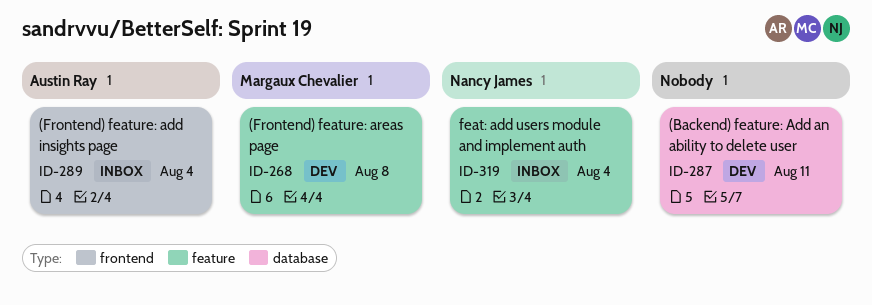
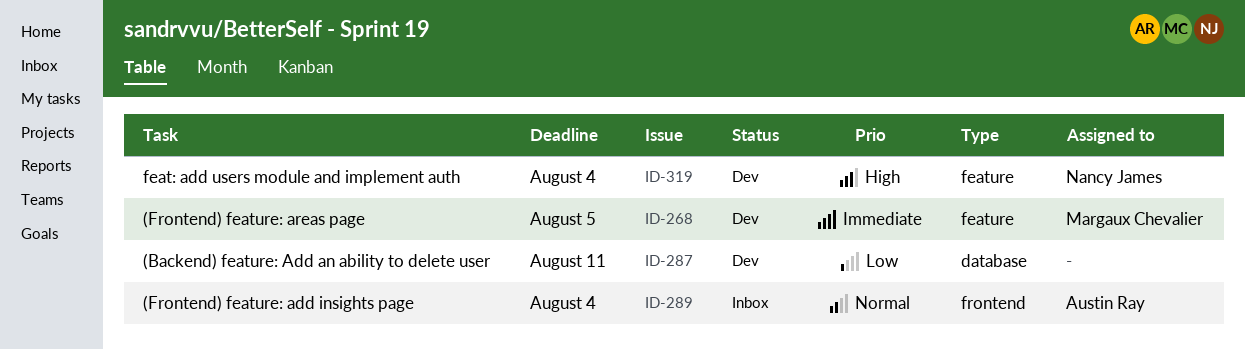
ID-268, due: Aug 8 -> Aug 5
ID-319, status: Inbox -> Dev

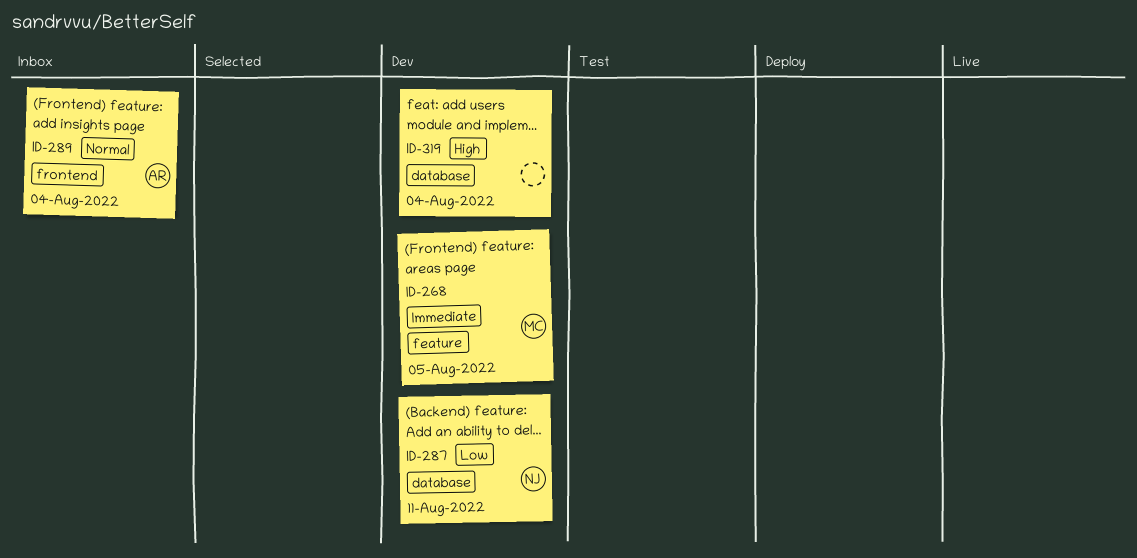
ID-287, owner: none -> Nancy James
ID-319, owner: Nancy James -> none
ID-319, label: feature -> database

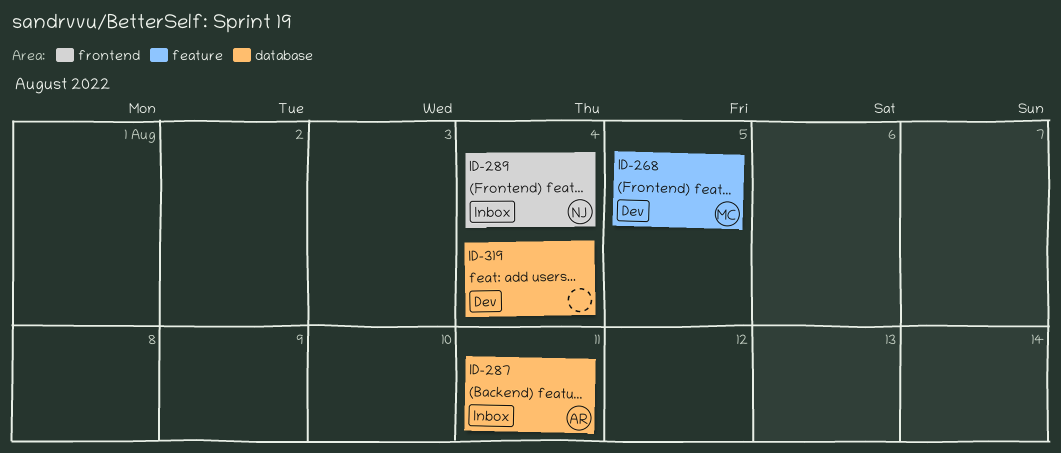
ID-287, status: Dev -> Inbox
ID-287, owner: NJ -> AR
ID-289, owner: AR -> NJ

